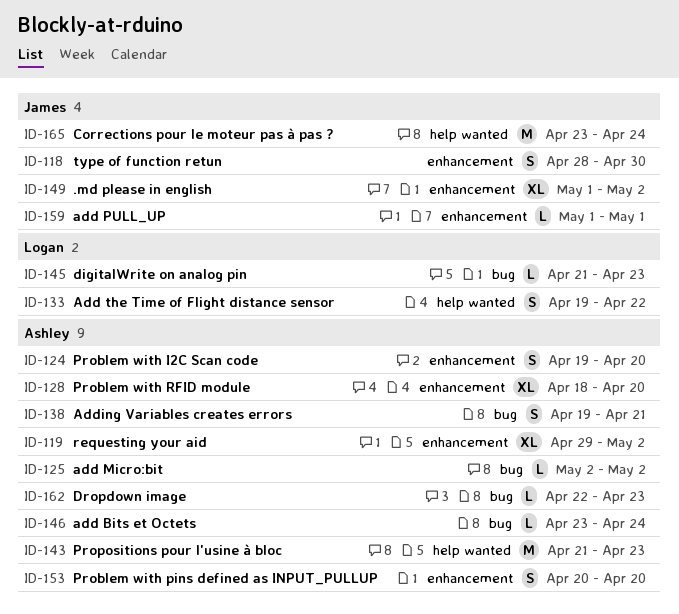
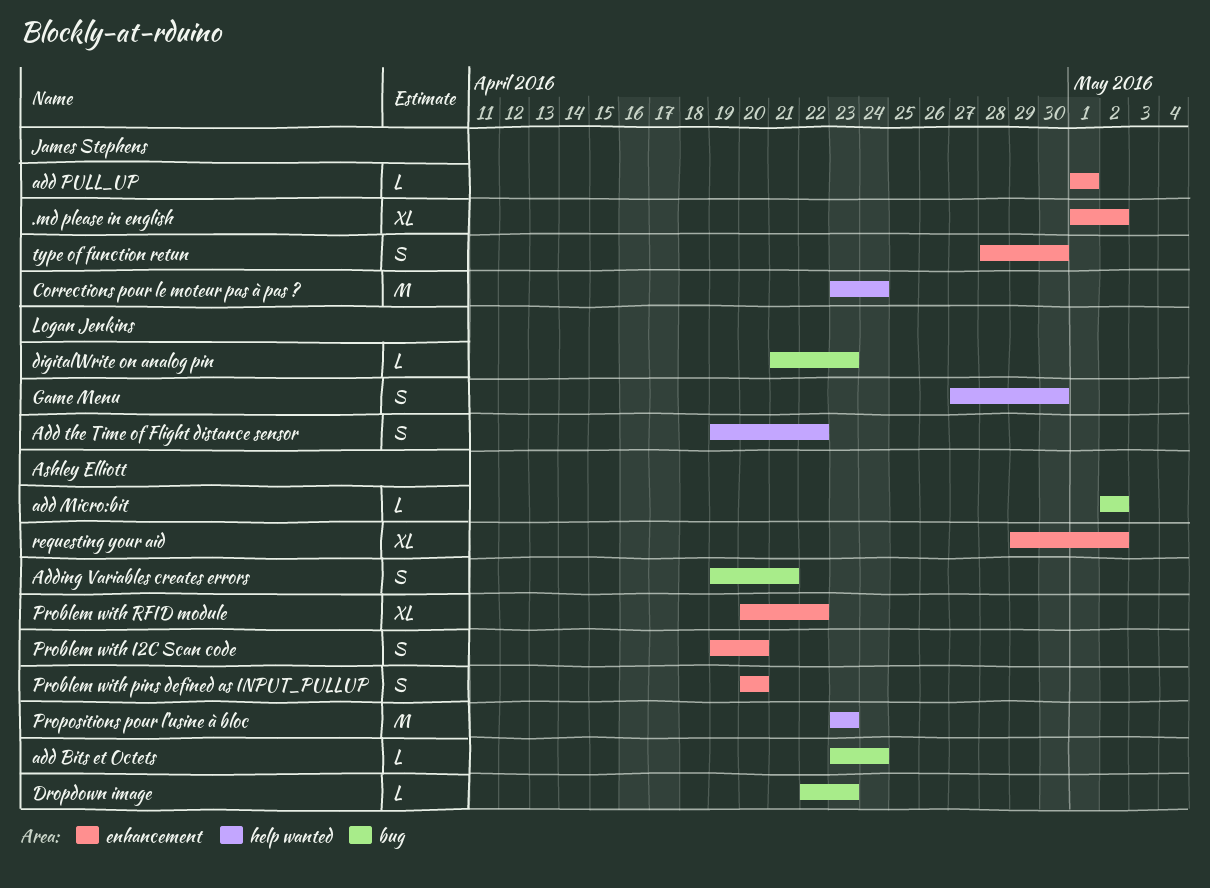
Game Menu: none -> present
Problem with RFID module, start: Apr 18 -> Apr 20
Problem with RFID module, due: Apr 20 -> Apr 22
Propositions pour l'usine à bloc, start: Apr 21 -> Apr 23

